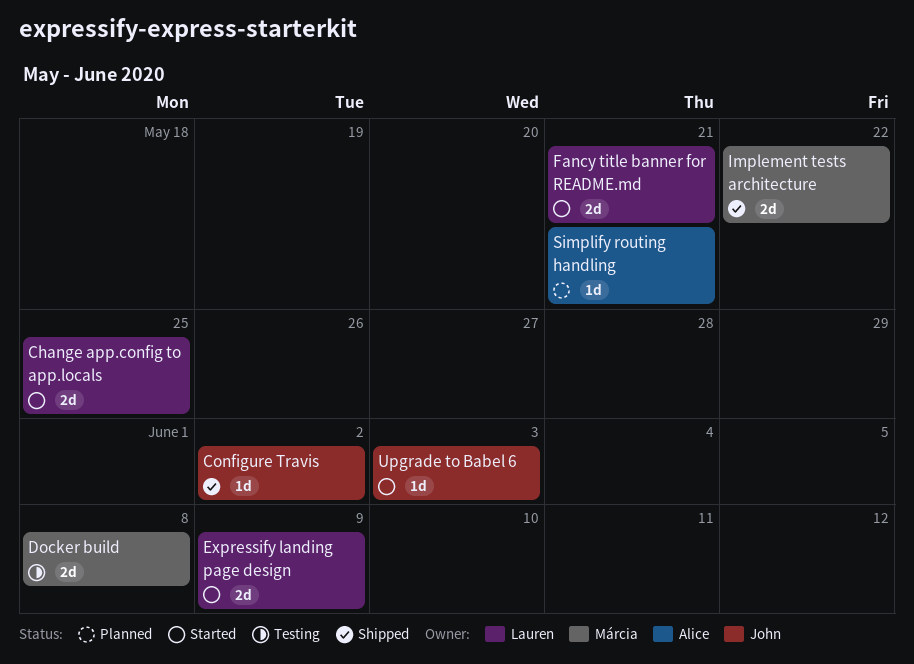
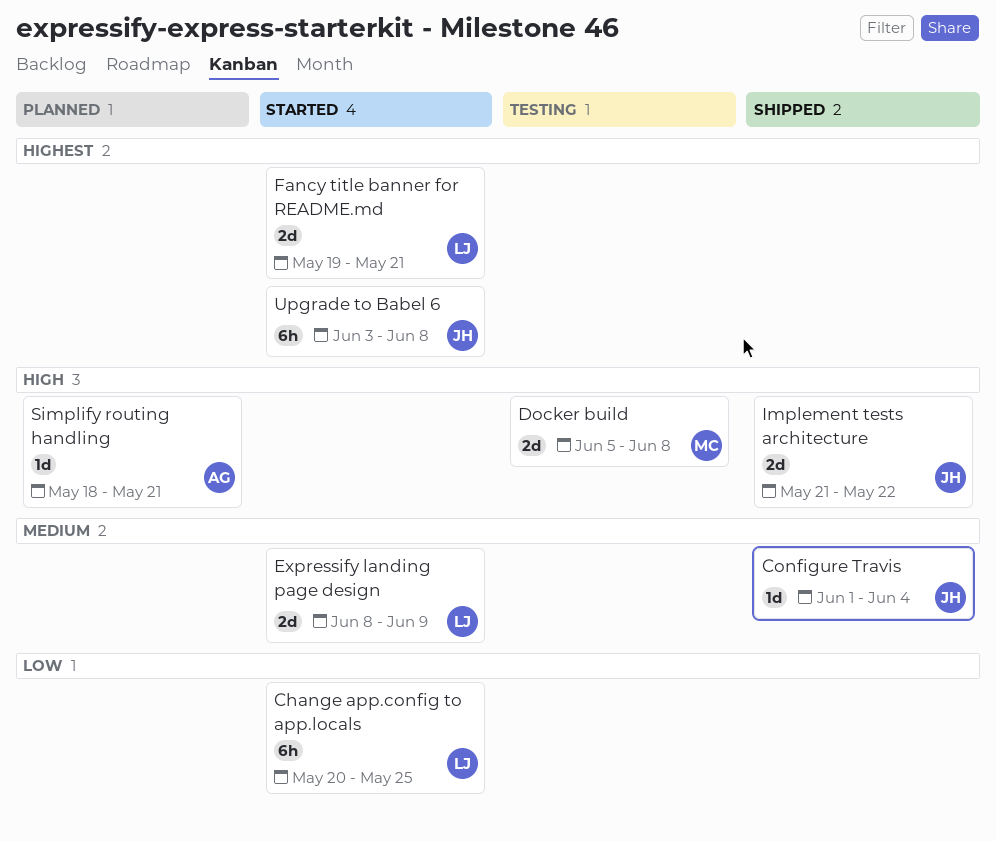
Change app.config to app.locals, estimate: 2d -> 6h
Configure Travis, due: Jun 2 -> Jun 4
Implement tests architecture, owner: Márcia -> John
Upgrade to Babel 6, estimate: 1d -> 6h
Upgrade to Babel 6, due: Jun 3 -> Jun 8

